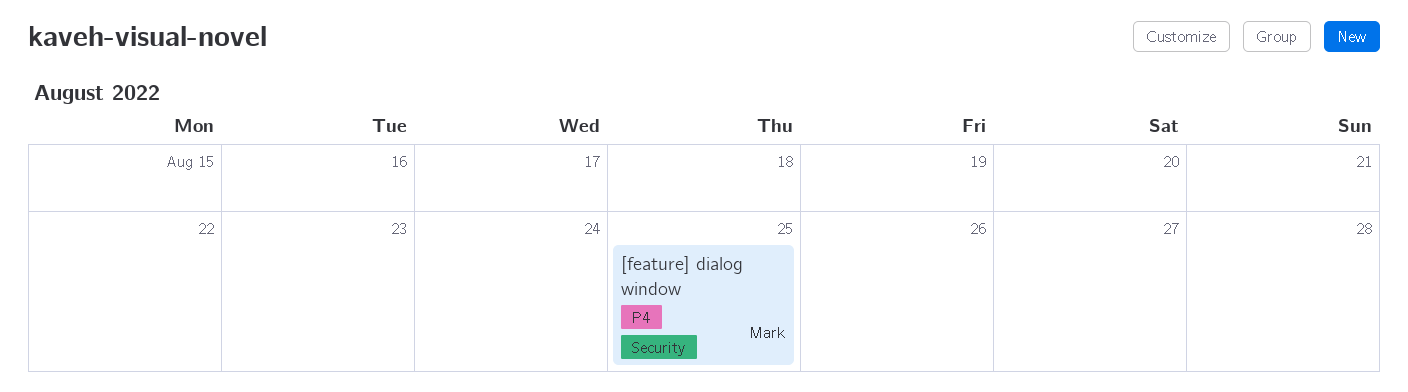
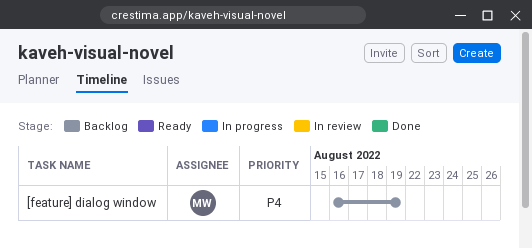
[feature] dialog window, due: Aug 25 -> Aug 19

